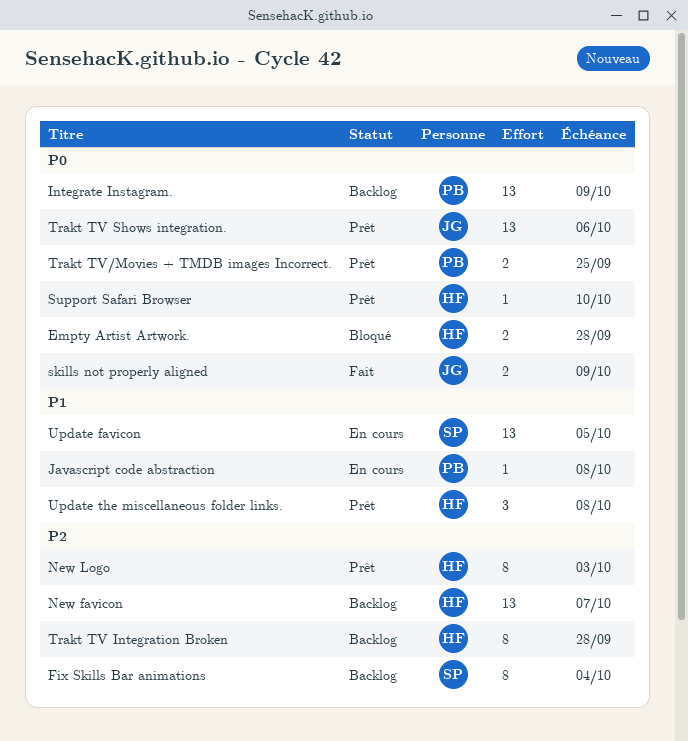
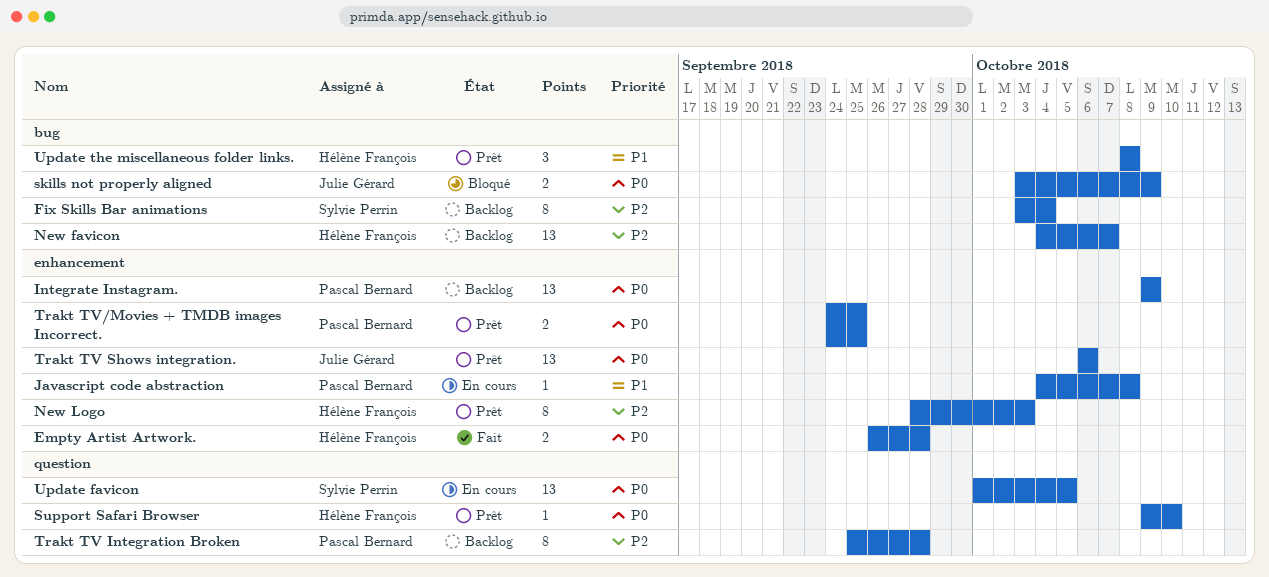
Empty Artist Artwork., status: Bloqué -> Fait
skills not properly aligned, status: Fait -> Bloqué
Trakt TV Integration Broken, owner: Hélène François -> Pascal Bernard
Update favicon, priority: P1 -> P0

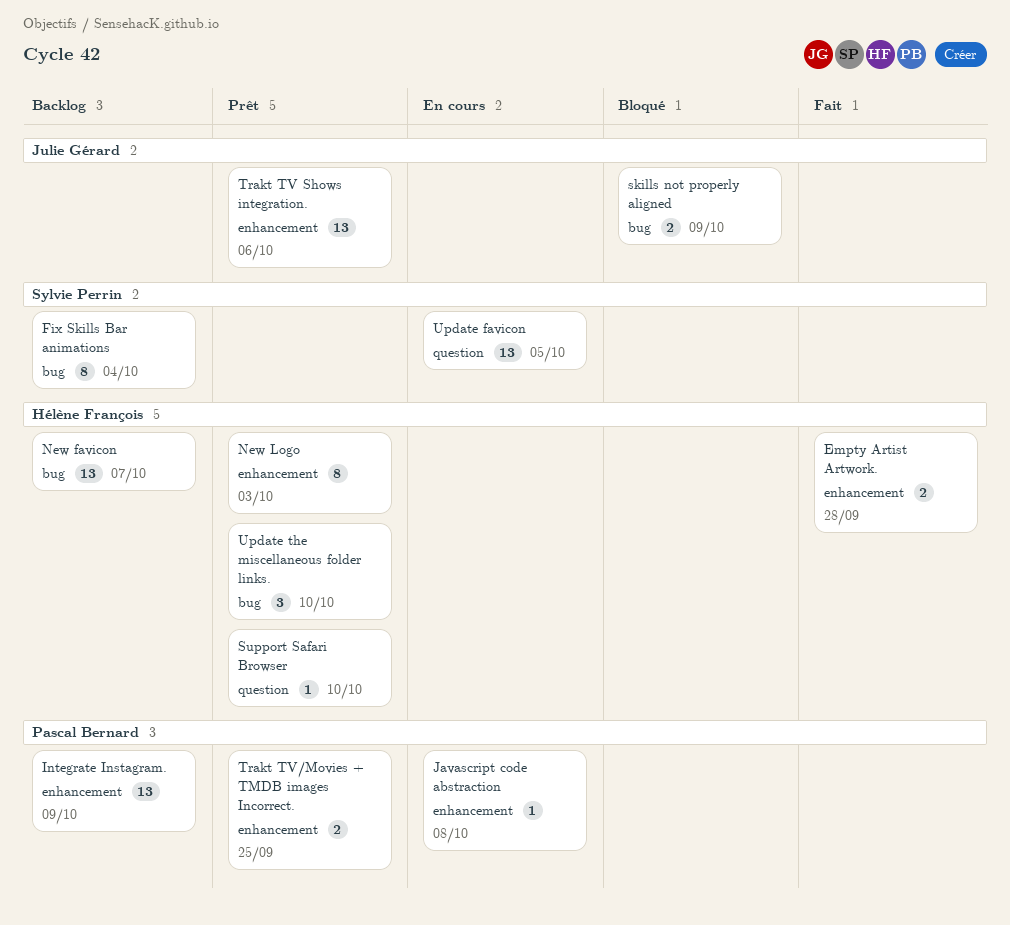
Trakt TV Integration Broken: present -> none
Update the miscellaneous folder links., due: Oct 8 -> Oct 10

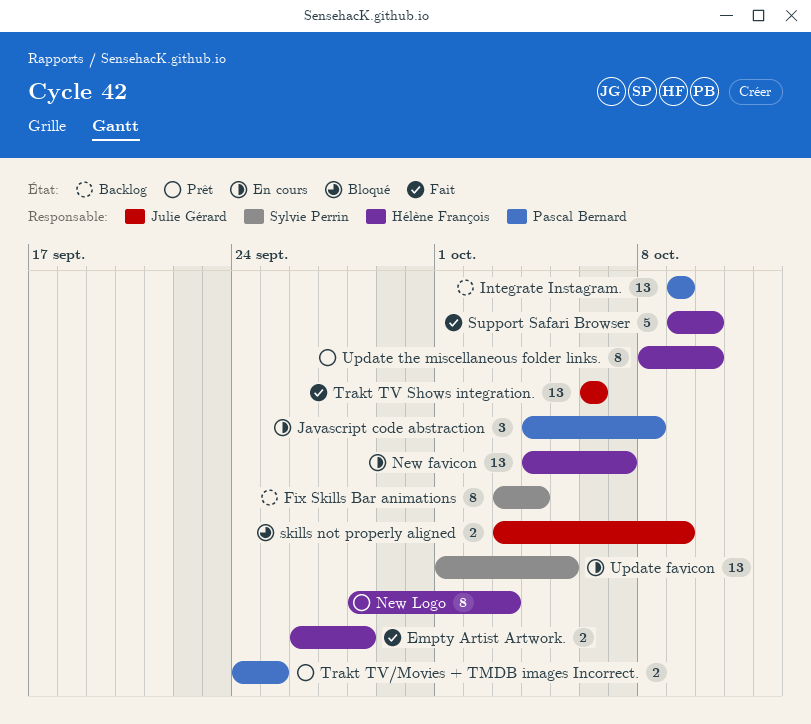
Javascript code abstraction, estimate: 1 -> 3
New favicon, status: Backlog -> En cours
Support Safari Browser, status: Prêt -> Fait
Support Safari Browser, estimate: 1 -> 5
Trakt TV Shows integration., status: Prêt -> Fait
Update the miscellaneous folder links., estimate: 3 -> 8

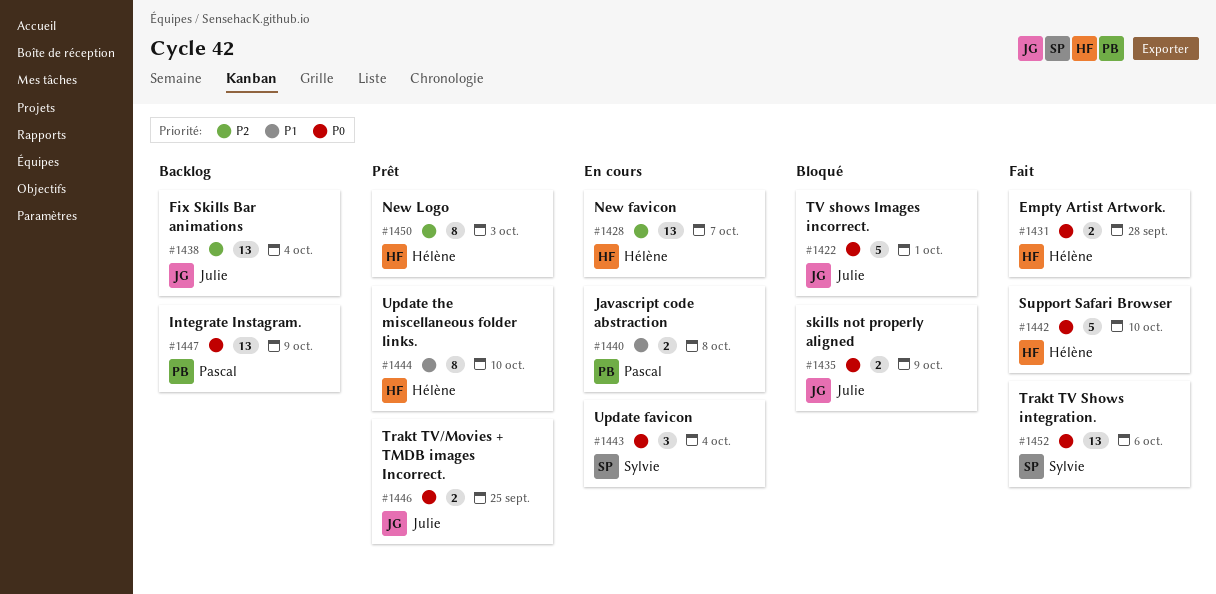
Fix Skills Bar animations, owner: Sylvie Perrin -> Julie Gérard
Fix Skills Bar animations, estimate: 8 -> 13
Javascript code abstraction, estimate: 3 -> 2
Trakt TV Shows integration., owner: Julie Gérard -> Sylvie Perrin
Trakt TV/Movies + TMDB images Incorrect., owner: Pascal Bernard -> Julie Gérard
TV shows Images incorrect.: none -> present
Update favicon, estimate: 13 -> 3
Update favicon, due: Oct 5 -> Oct 4

